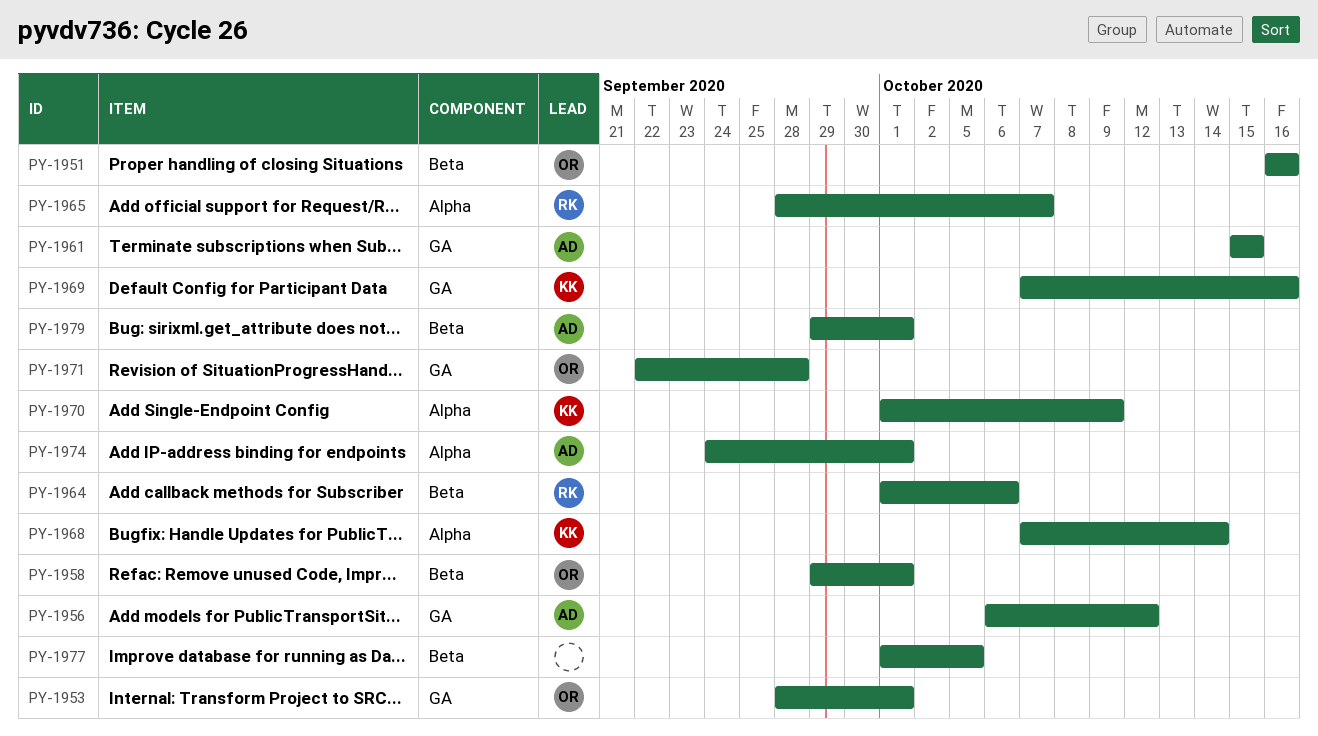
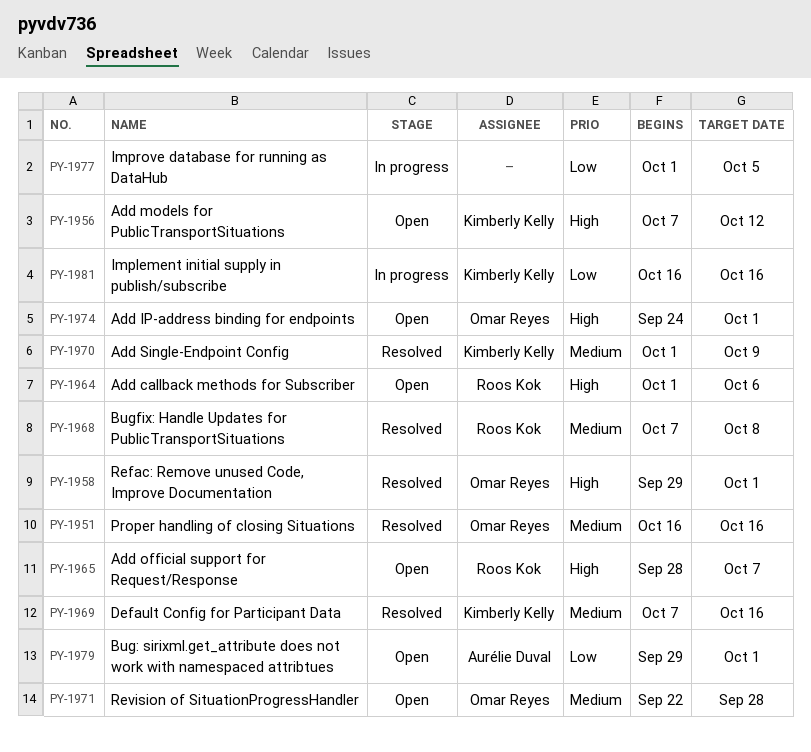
PY-1953: present -> none
PY-1956, owner: Aurélie Duval -> Kimberly Kelly
PY-1956, start: Oct 6 -> Oct 7
PY-1961: present -> none
PY-1968, owner: Kimberly Kelly -> Roos Kok
PY-1968, due: Oct 14 -> Oct 8
PY-1974, owner: Aurélie Duval -> Omar Reyes
PY-1981: none -> present

